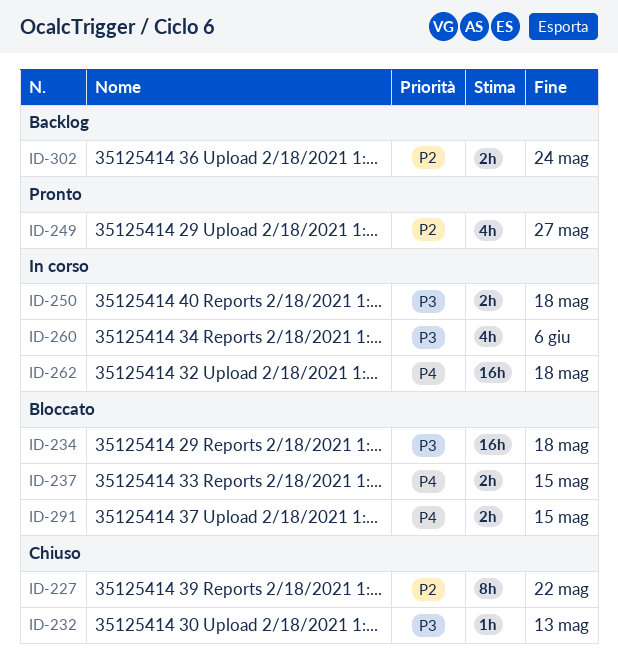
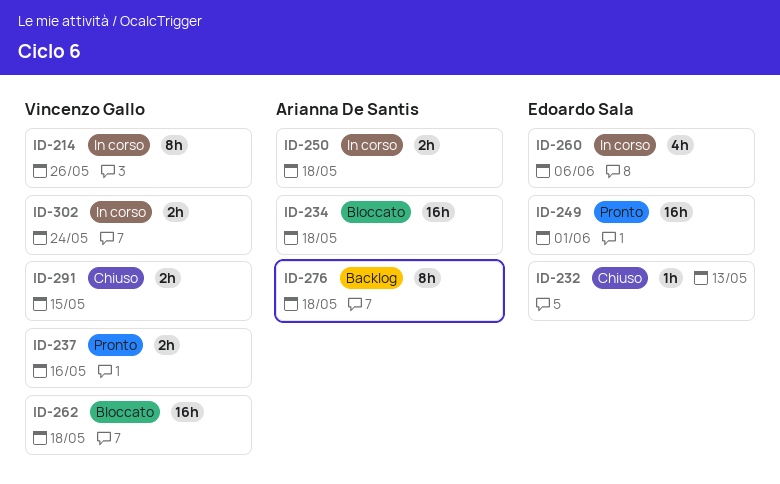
ID-214: none -> present
ID-227: present -> none
ID-237, status: Bloccato -> Pronto
ID-237, due: May 15 -> May 16
ID-249, estimate: 4h -> 16h
ID-249, due: May 27 -> Jun 1
ID-262, status: In corso -> Bloccato
ID-276: none -> present
ID-291, status: Bloccato -> Chiuso
ID-302, status: Backlog -> In corso

